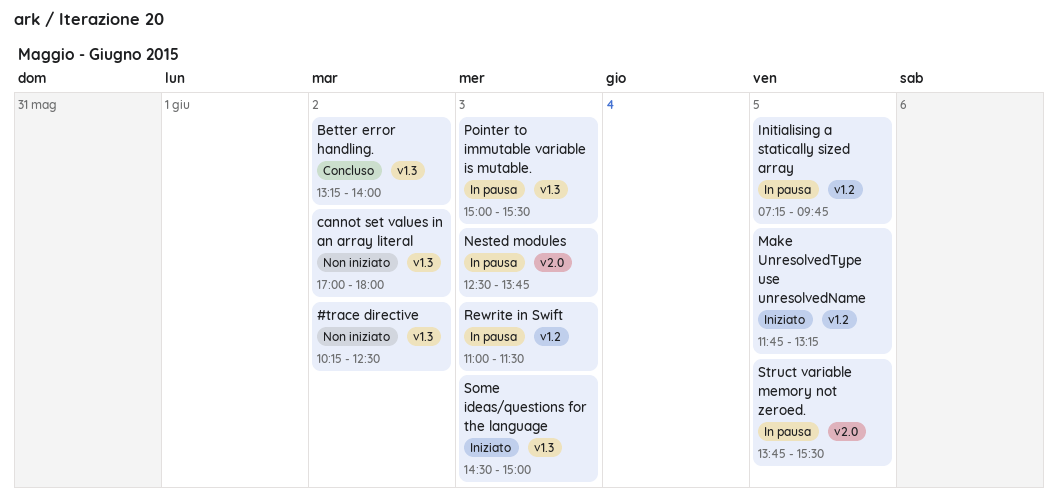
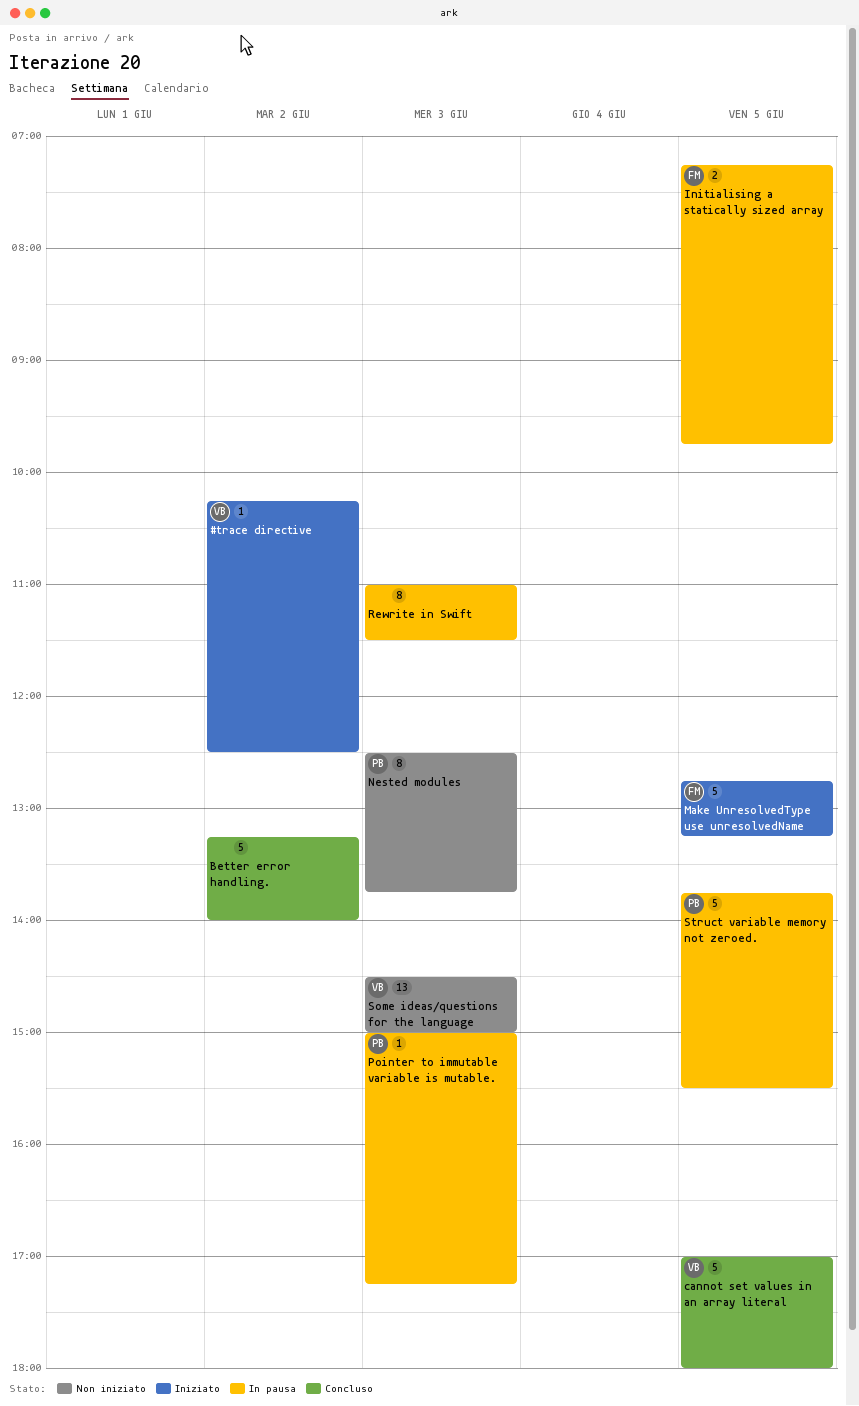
#trace directive, status: Non iniziato -> Iniziato
cannot set values in an array literal, status: Non iniziato -> Concluso
cannot set values in an array literal, day: Jun 2 -> Jun 5
Make UnresolvedType use unresolvedName, begins: 11:45 -> 12:45
Nested modules, status: In pausa -> Non iniziato
Pointer to immutable variable is mutable., ends: 15:30 -> 17:15
Some ideas/questions for the language, status: Iniziato -> Non iniziato

